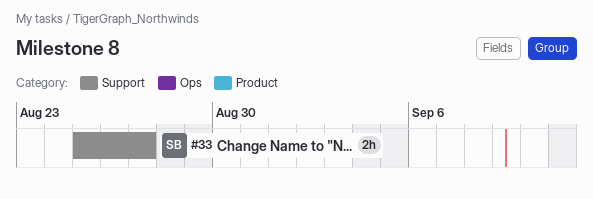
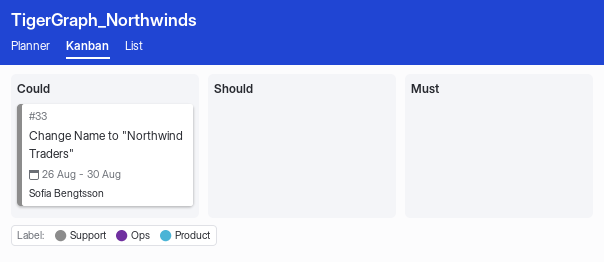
#33, start: Aug 25 -> Aug 26
#33, due: Aug 27 -> Aug 30

